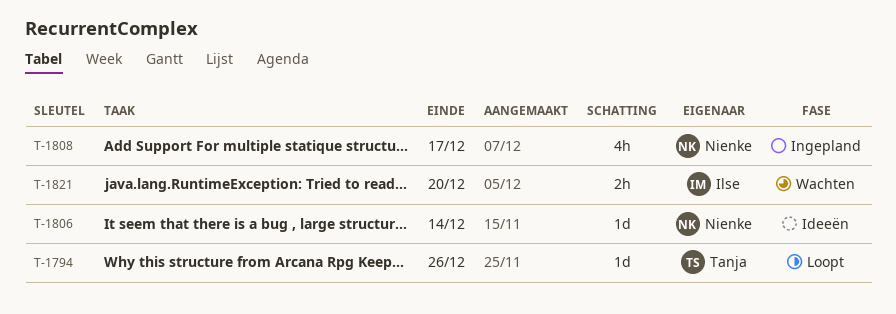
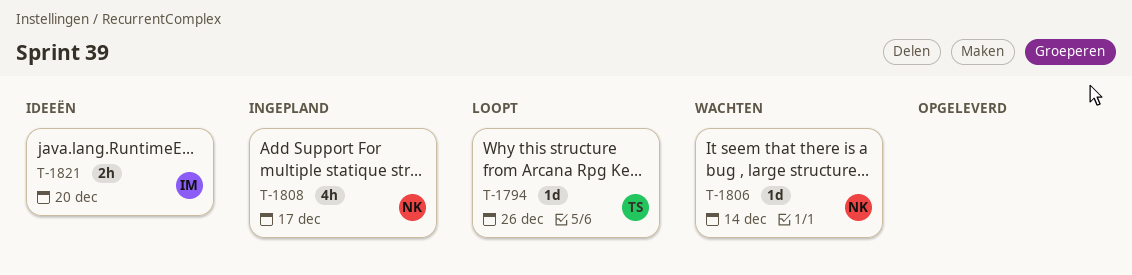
T-1806, status: Ideeën -> Wachten
T-1821, status: Wachten -> Ideeën

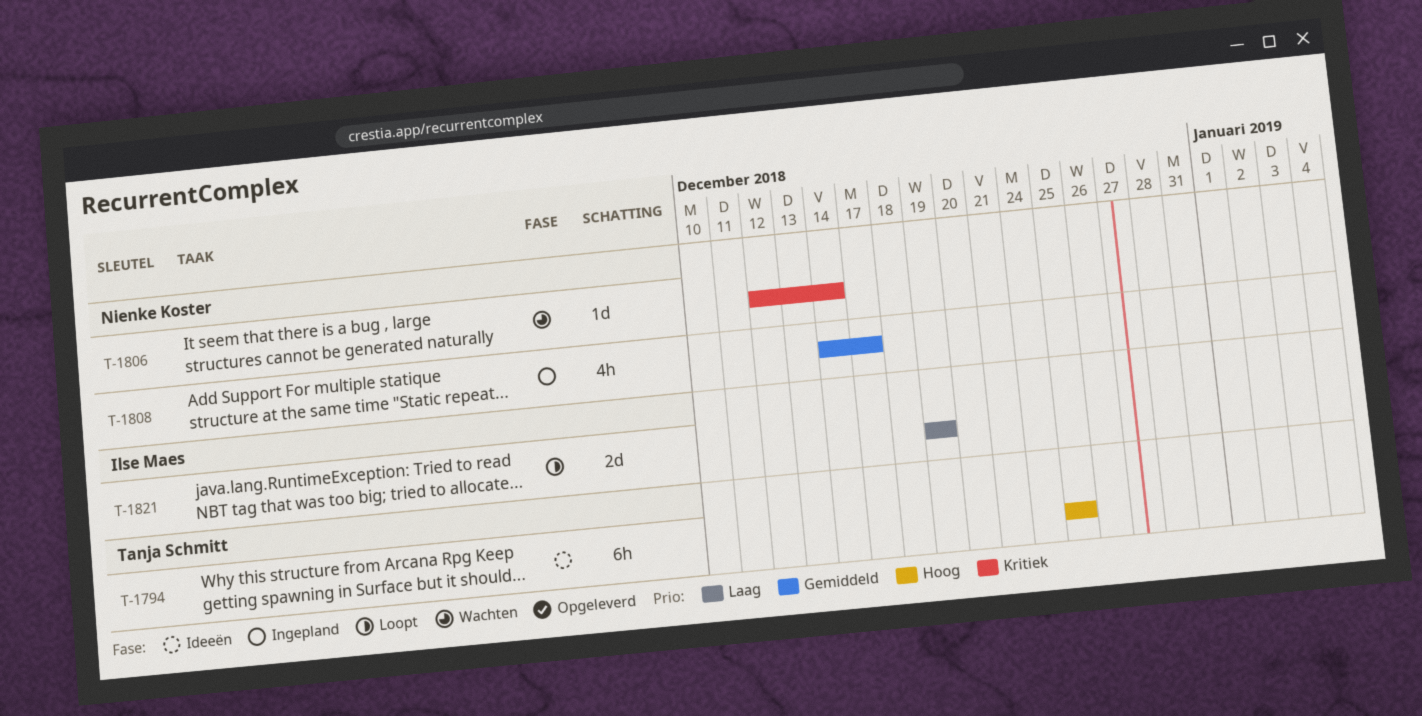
T-1794, status: Loopt -> Ideeën
T-1794, estimate: 1d -> 6h
T-1794, due: Dec 26 -> Dec 25
T-1821, status: Ideeën -> Loopt
T-1821, estimate: 2h -> 2d
T-1821, due: Dec 20 -> Dec 19

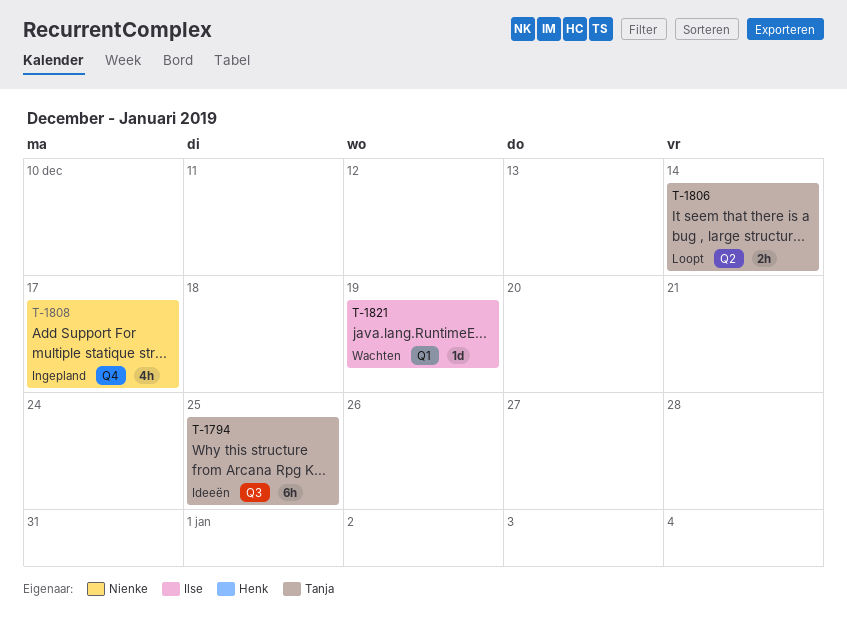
T-1806, status: Wachten -> Loopt
T-1806, owner: Nienke Koster -> Tanja Schmitt
T-1806, estimate: 1d -> 2h
T-1821, status: Loopt -> Wachten
T-1821, estimate: 2d -> 1d

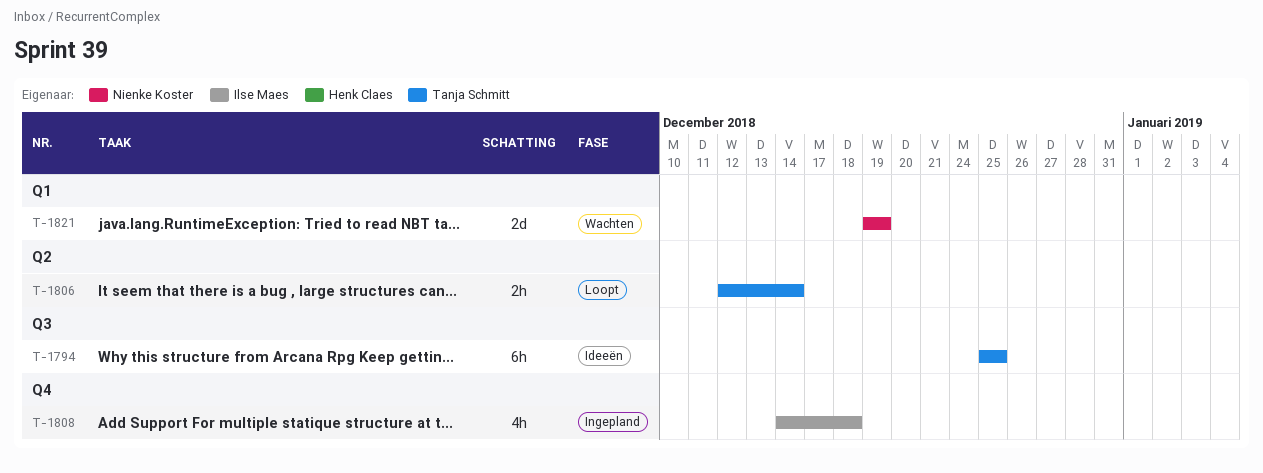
T-1808, owner: Nienke Koster -> Ilse Maes
T-1808, due: Dec 17 -> Dec 18
T-1821, owner: Ilse Maes -> Nienke Koster
T-1821, estimate: 1d -> 2d

